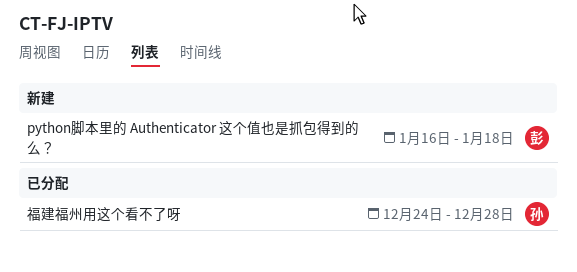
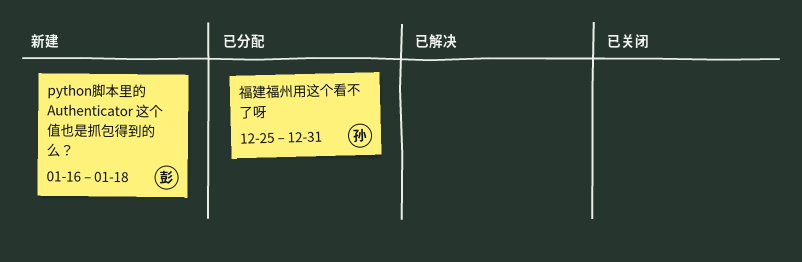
福建福州用这个看不了呀, start: Dec 24 -> Dec 25
福建福州用这个看不了呀, due: Dec 28 -> Dec 31

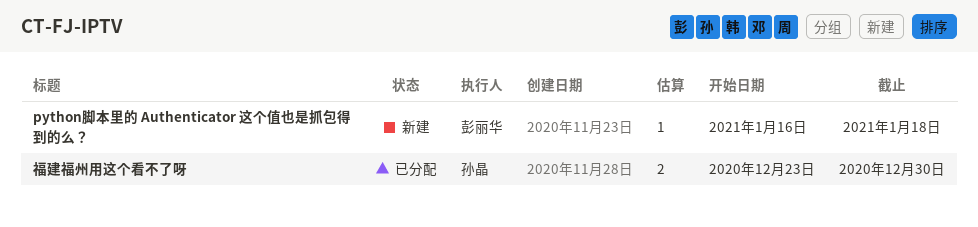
福建福州用这个看不了呀, start: Dec 25 -> Dec 23
福建福州用这个看不了呀, due: Dec 31 -> Dec 30

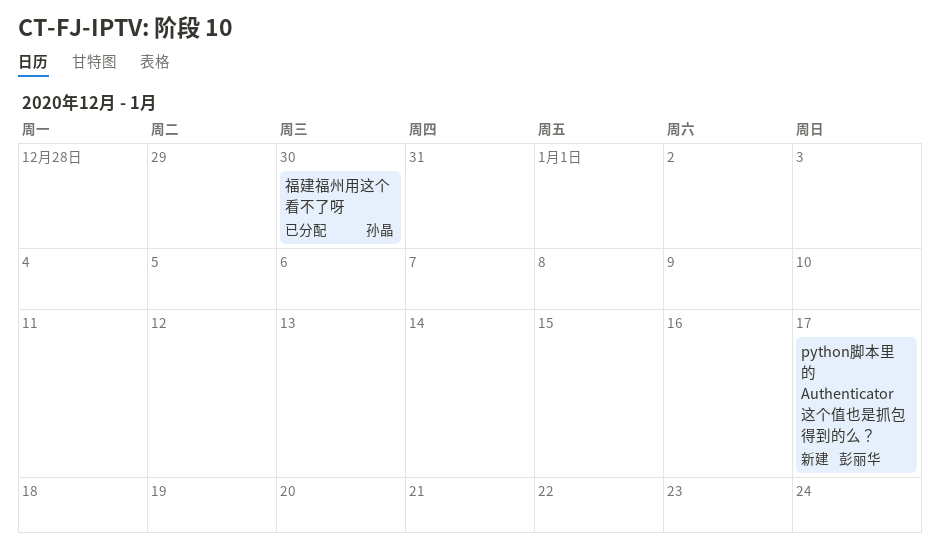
python脚本里的 Authenticator 这个值也是抓包得到的么？, due: Jan 18 -> Jan 17

